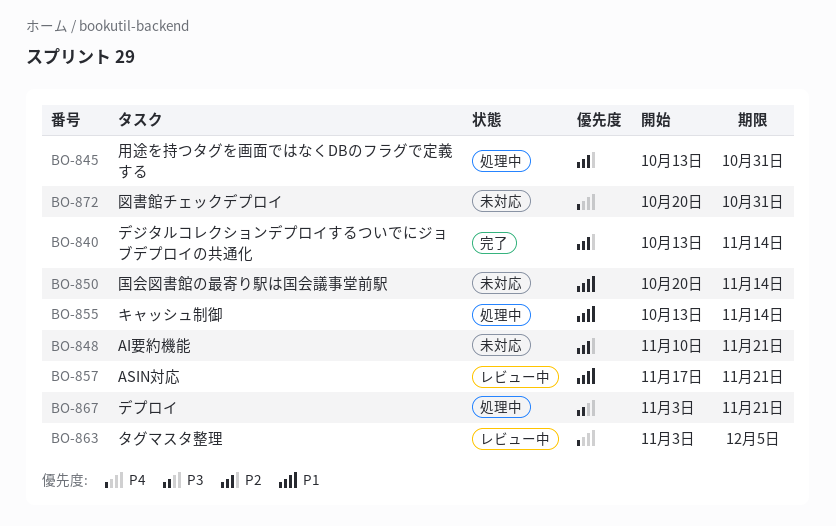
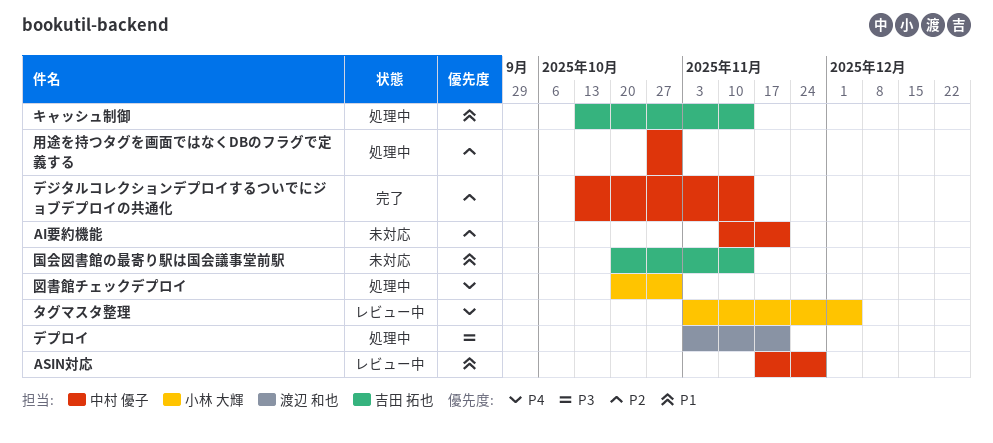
ASIN対応, due: Nov 21 -> Nov 28
図書館チェックデプロイ, status: 未対応 -> 処理中
用途を持つタグを画面ではなくDBのフラグで定義する, start: Oct 13 -> Oct 27

